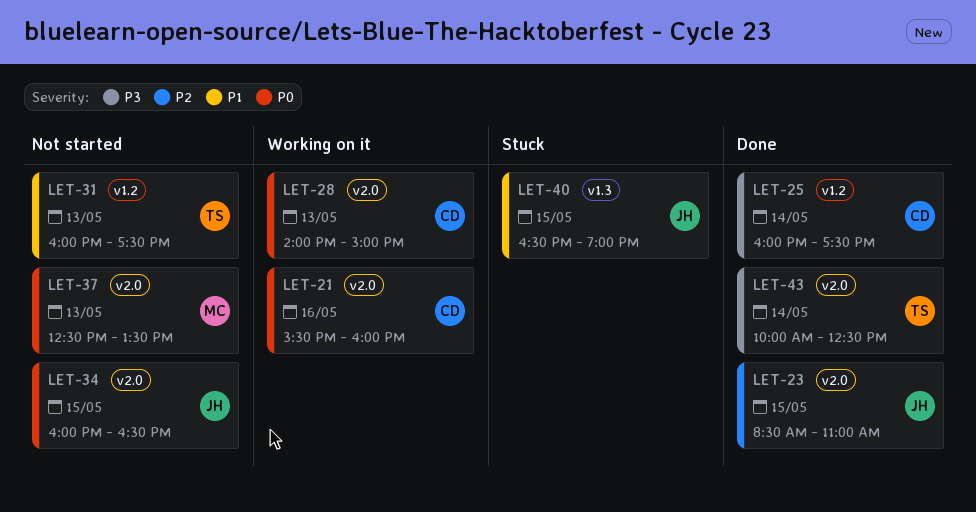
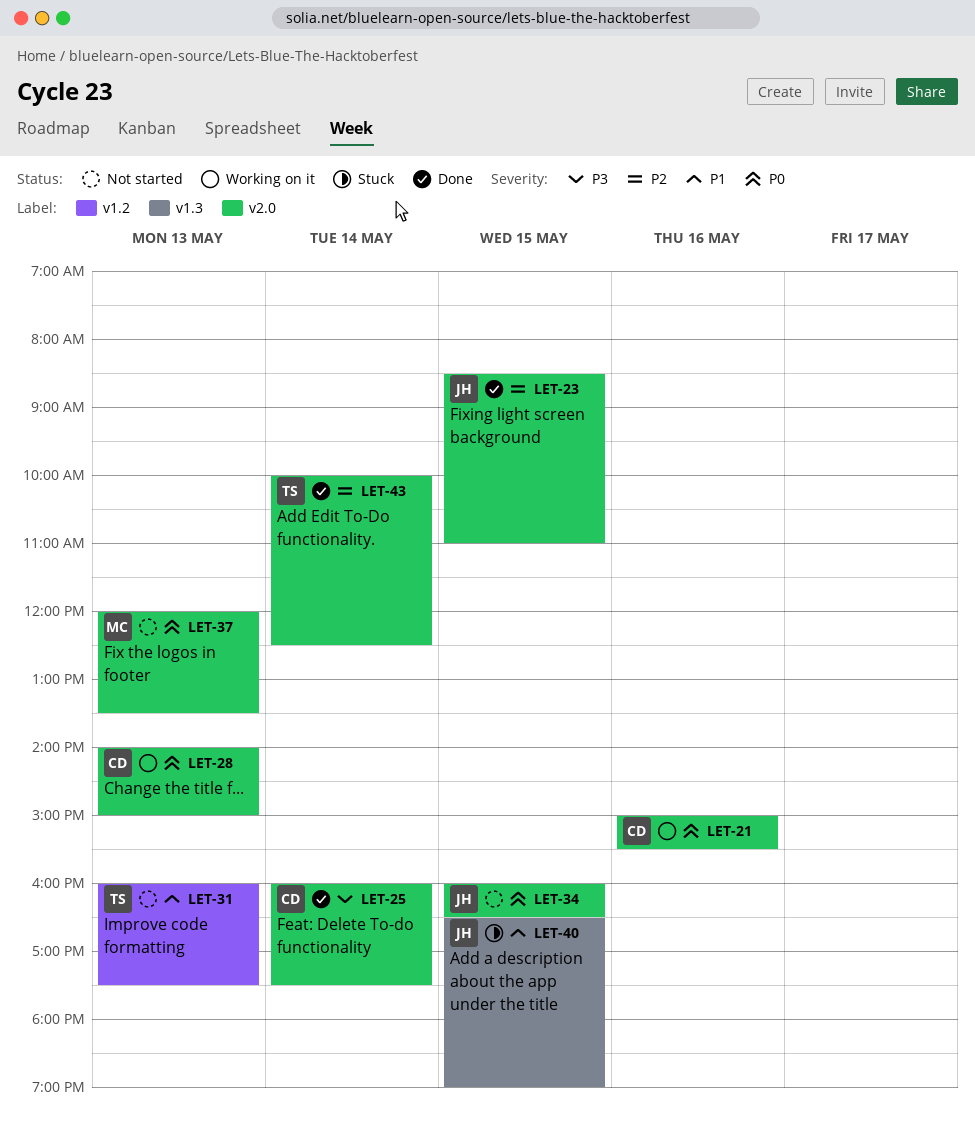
LET-21, begins: 15:30 -> 15:00
LET-21, ends: 16:00 -> 15:30
LET-25, label: v1.2 -> v2.0
LET-37, begins: 12:30 -> 12:00
LET-43, priority: P3 -> P2

